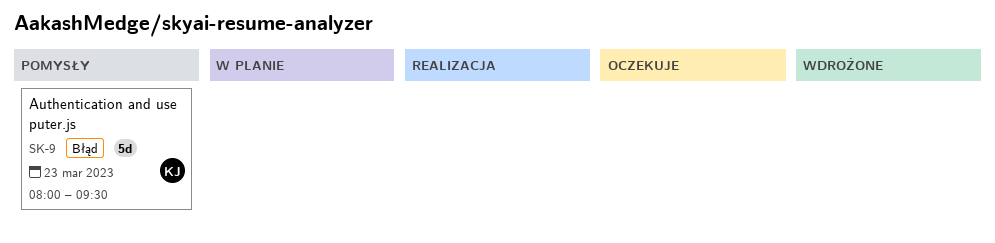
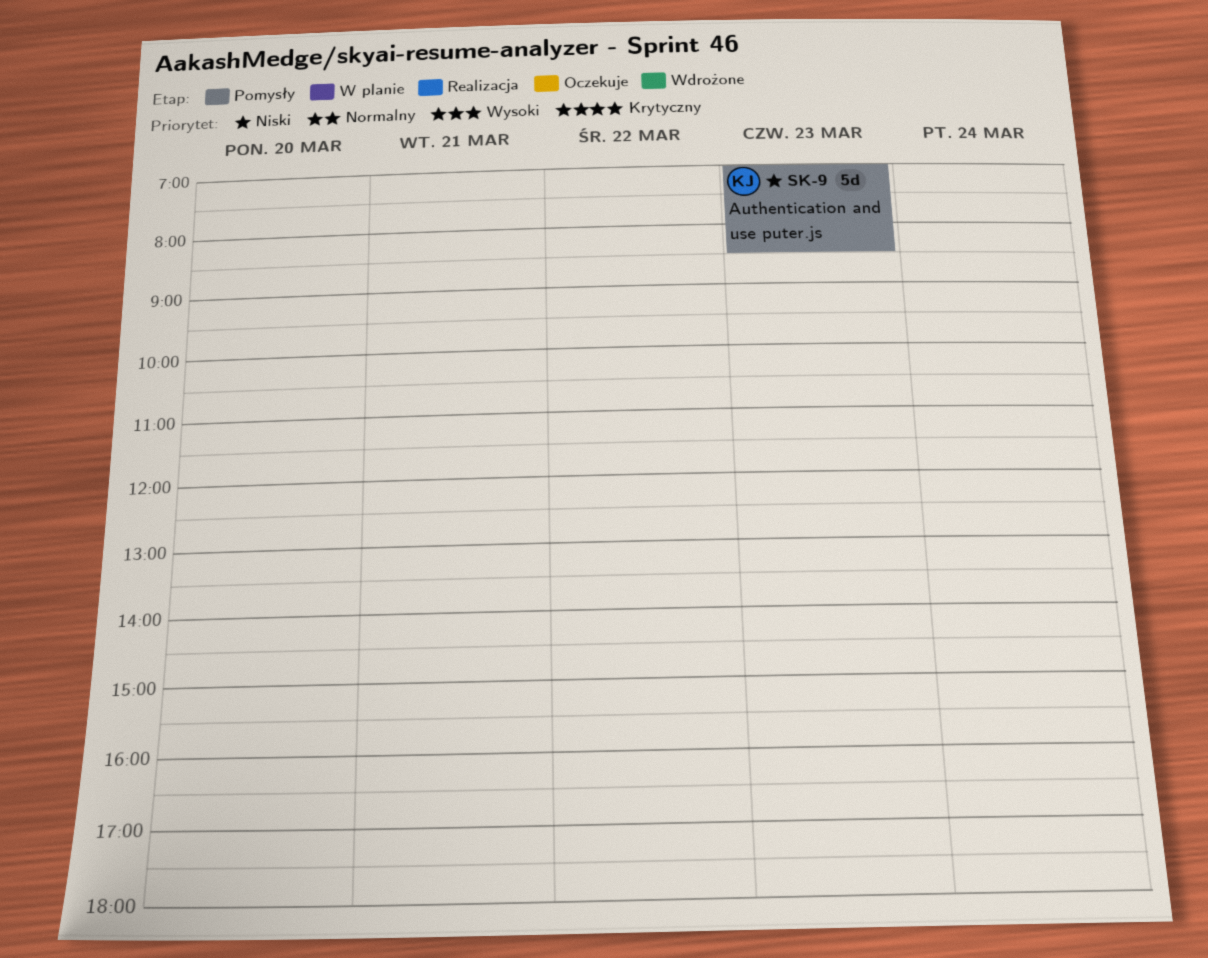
SK-9, begins: 08:00 -> 07:00
SK-9, ends: 09:30 -> 08:30

